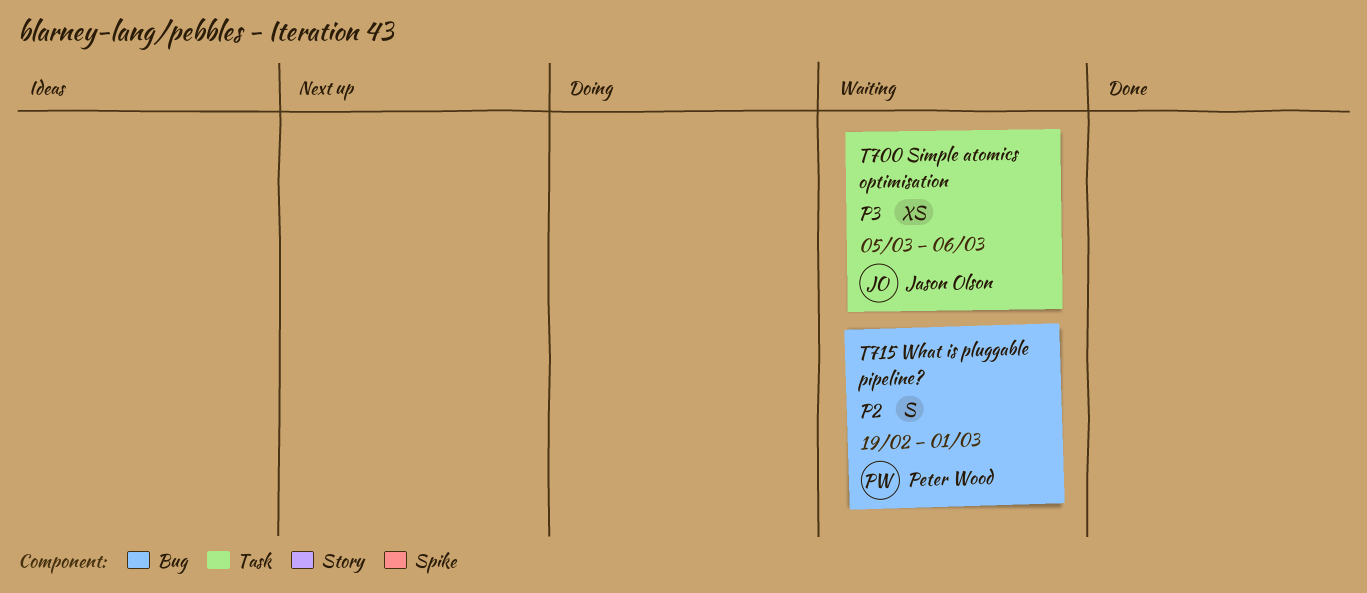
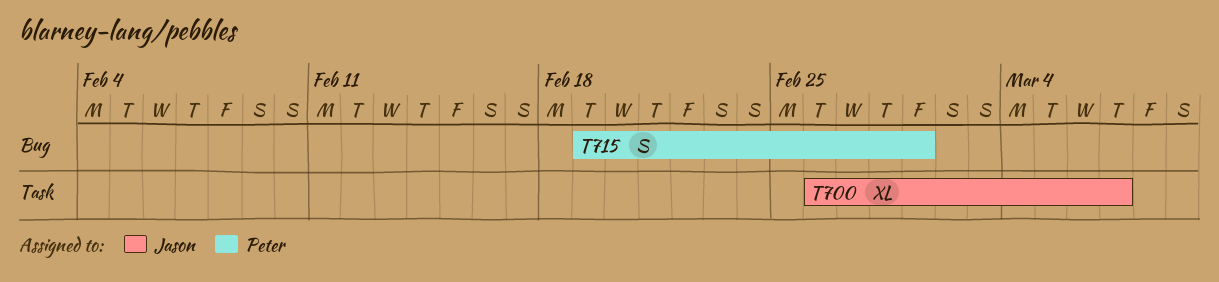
T700, estimate: XS -> XL
T700, start: Mar 5 -> Feb 26
T700, due: Mar 6 -> Mar 7

